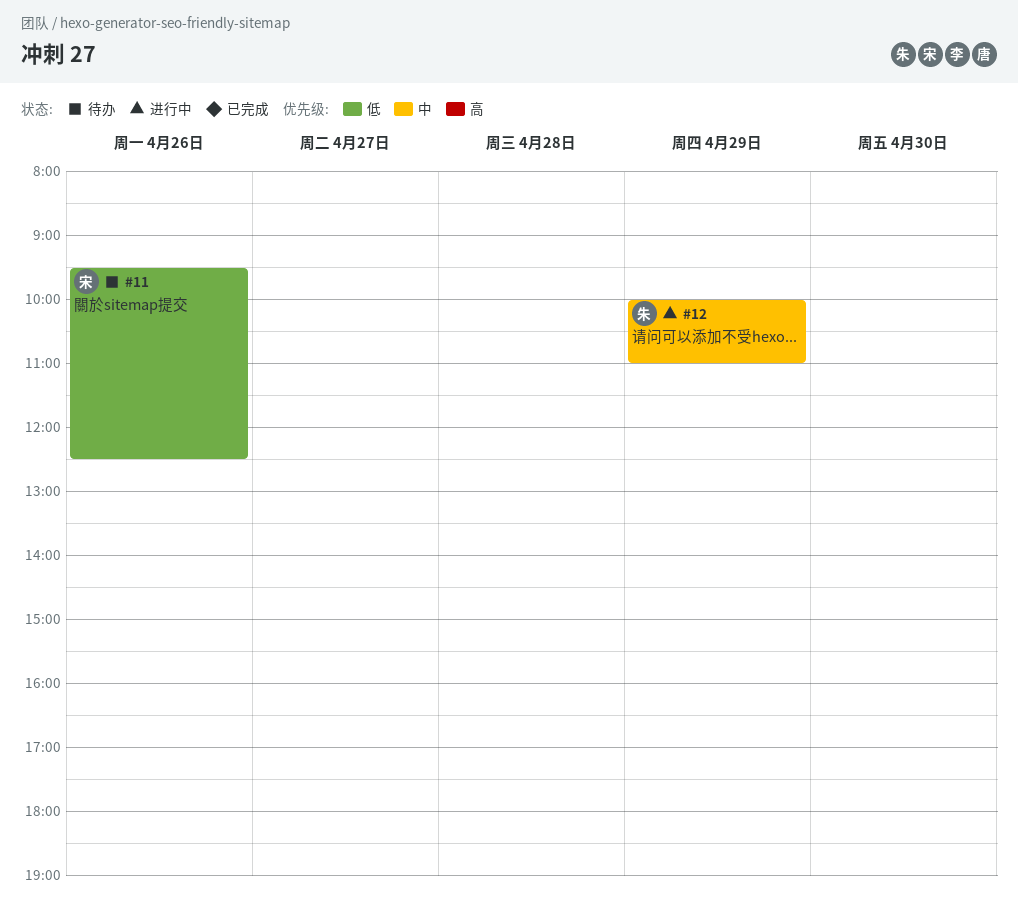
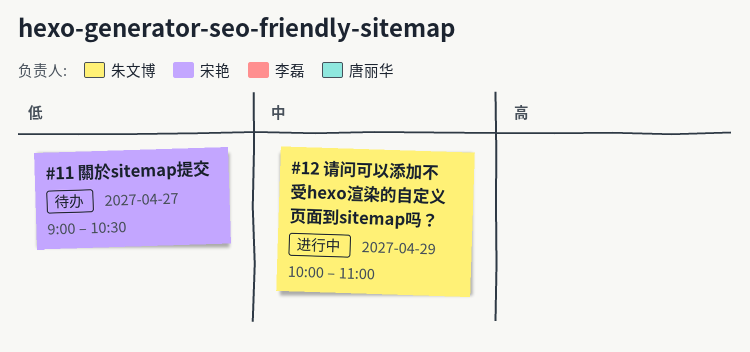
#11, day: Apr 26 -> Apr 27
#11, begins: 09:30 -> 09:00
#11, ends: 12:30 -> 10:30

